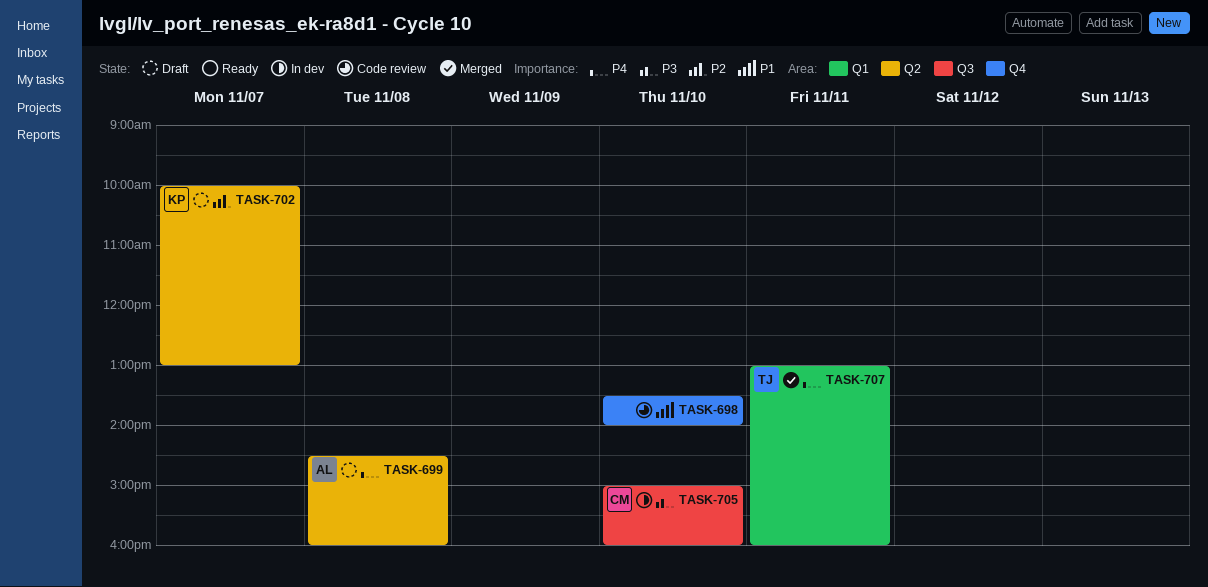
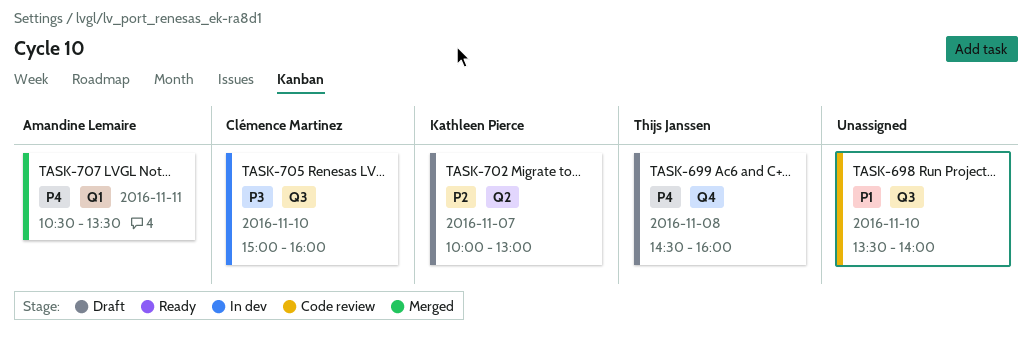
TASK-698, label: Q4 -> Q3
TASK-699, owner: Amandine Lemaire -> Thijs Janssen
TASK-699, label: Q2 -> Q4
TASK-707, owner: Thijs Janssen -> Amandine Lemaire
TASK-707, begins: 13:00 -> 10:30
TASK-707, ends: 16:00 -> 13:30

